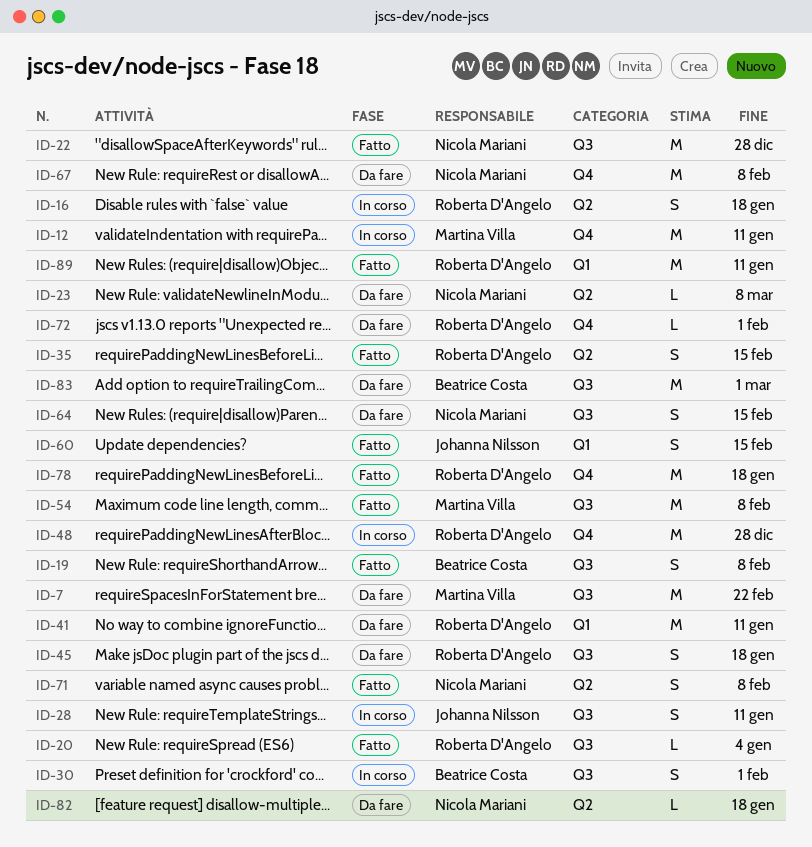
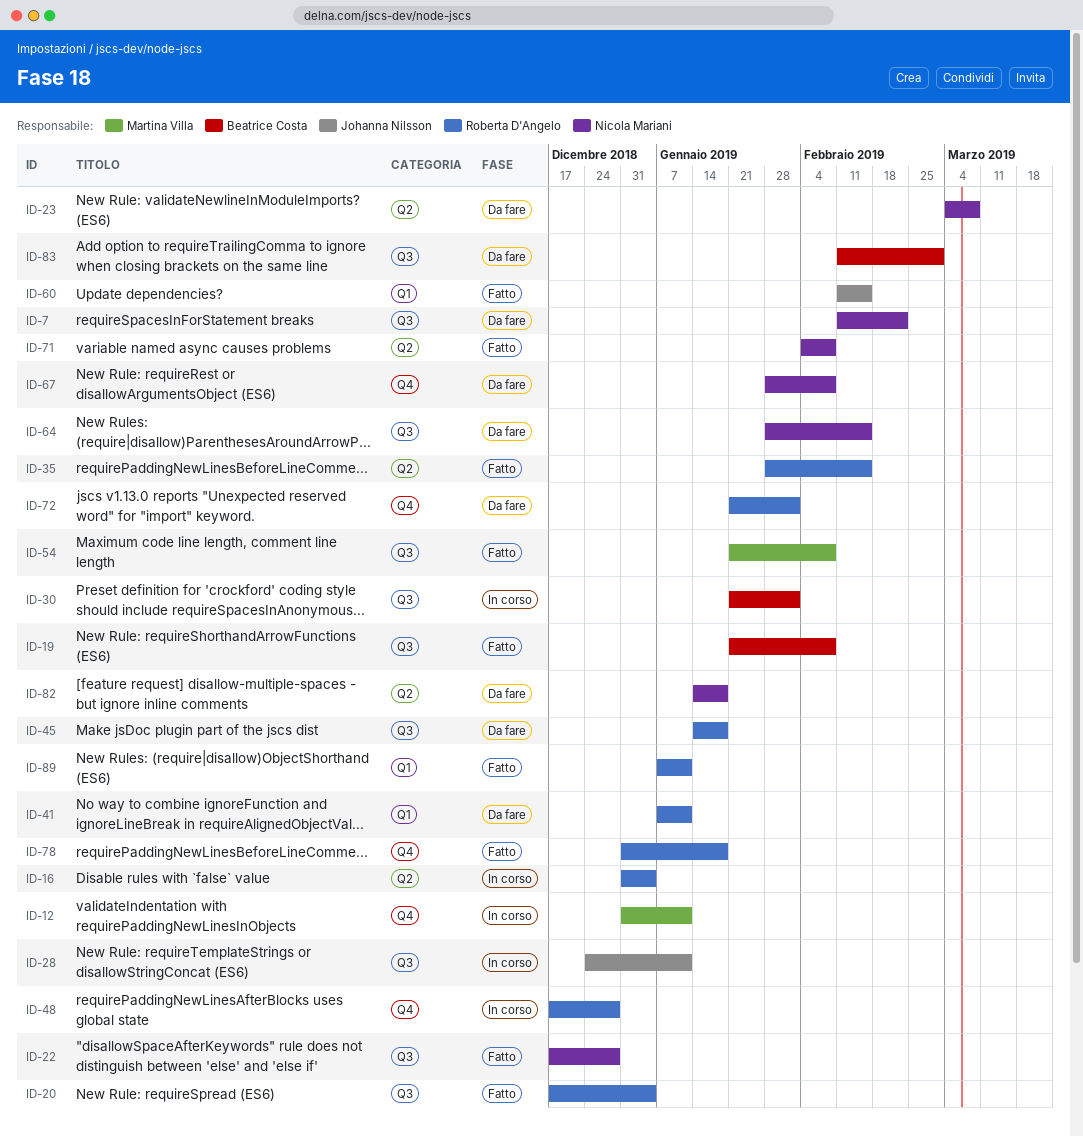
ID-7, owner: Martina Villa -> Nicola Mariani
ID-16, due: Jan 18 -> Jan 4

